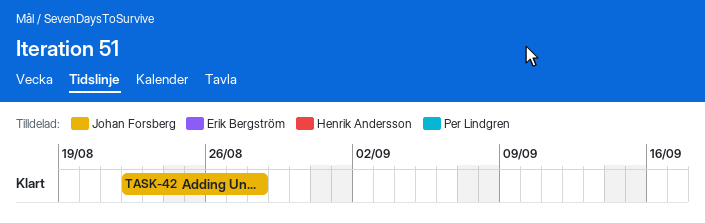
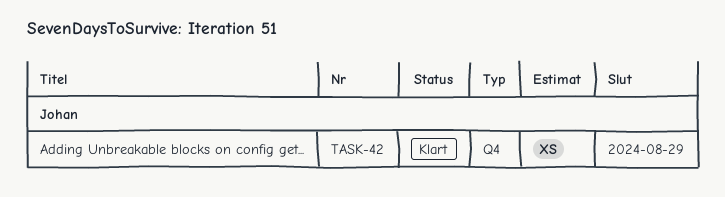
TASK-42, due: Aug 28 -> Aug 29

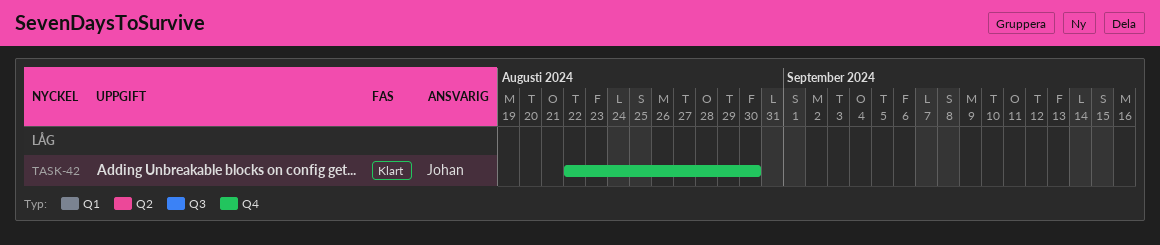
TASK-42, due: Aug 29 -> Aug 30

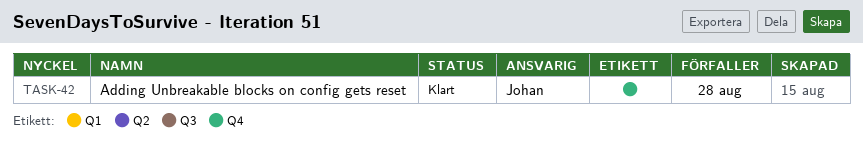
TASK-42, due: Aug 30 -> Aug 28

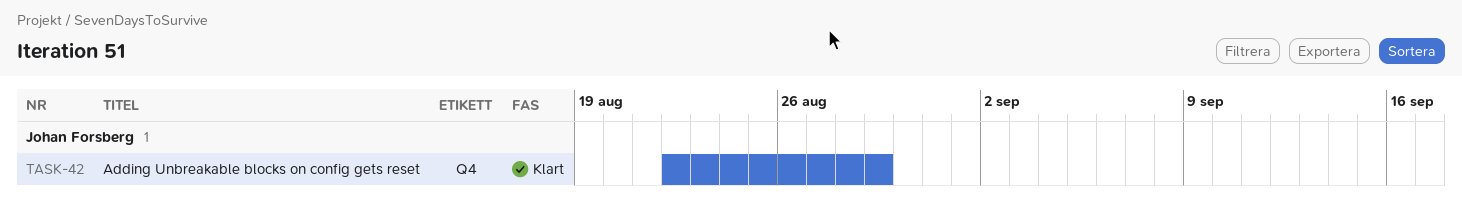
TASK-42, due: Aug 28 -> Aug 29

